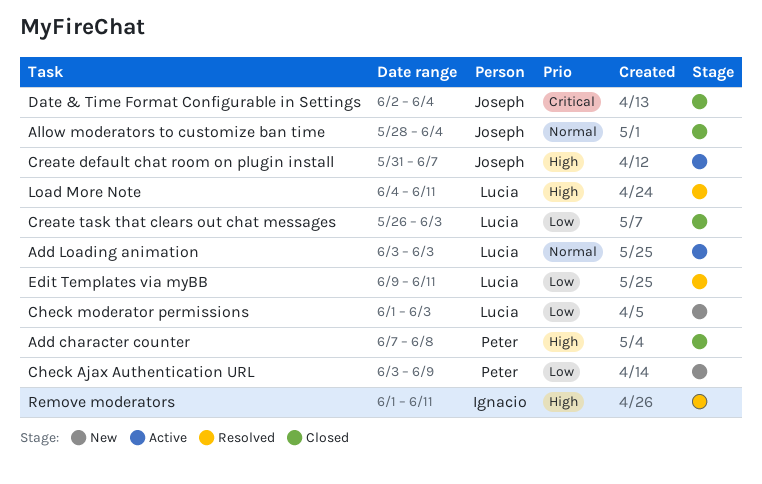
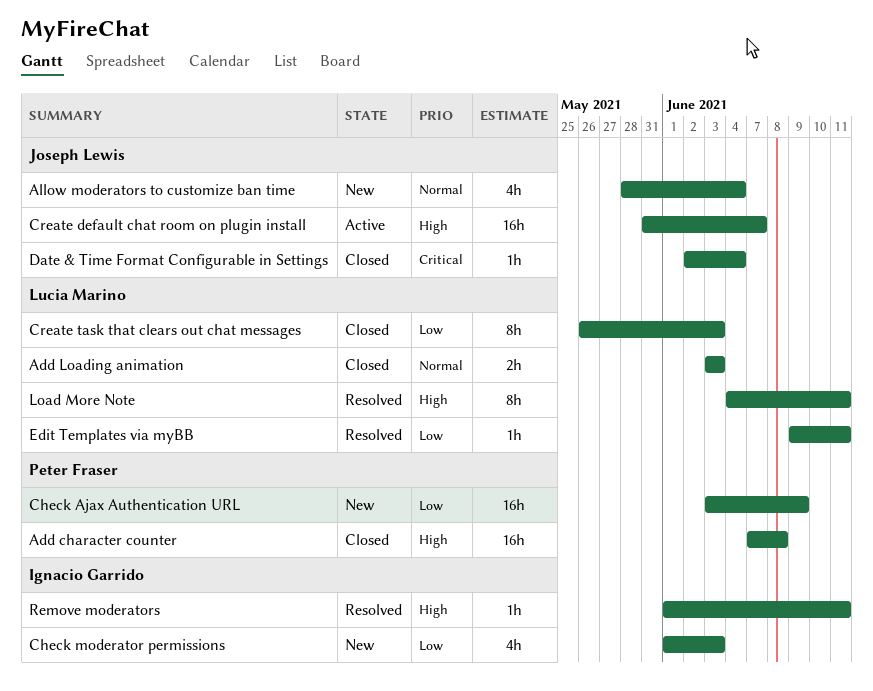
Add Loading animation, status: Active -> Closed
Allow moderators to customize ban time, status: Closed -> New
Check moderator permissions, owner: Lucia Marino -> Ignacio Garrido

